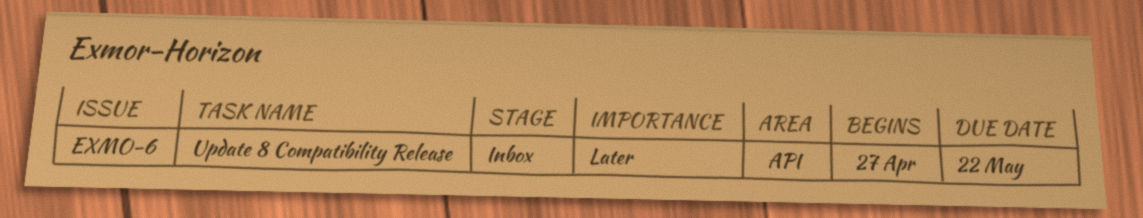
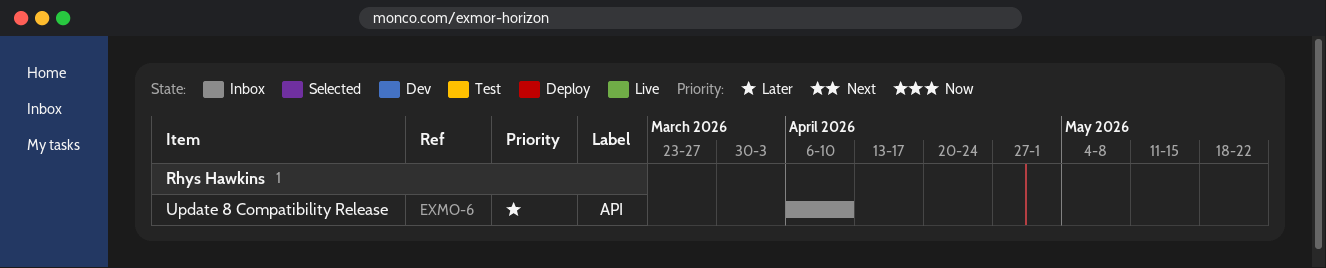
EXMO-6, start: Apr 27 -> Apr 6
EXMO-6, due: May 22 -> Apr 10

